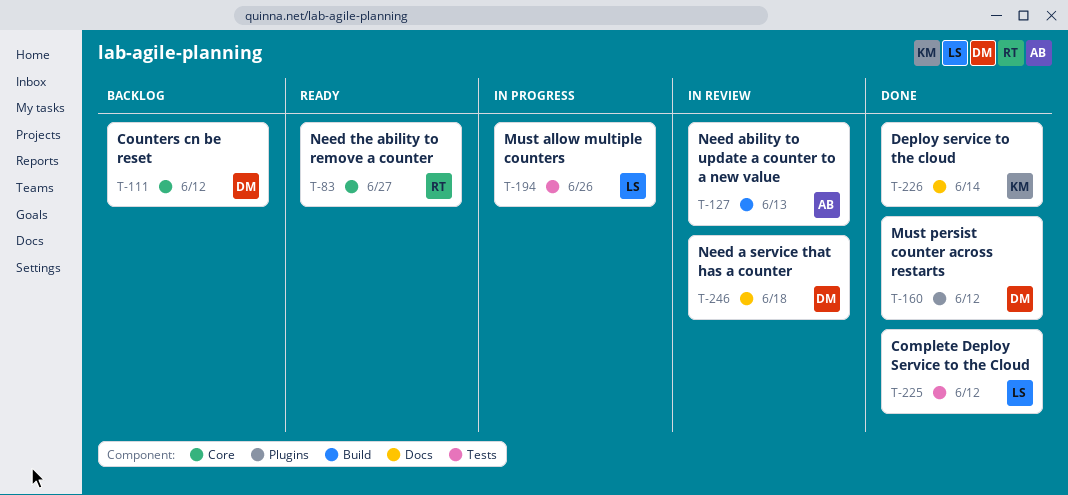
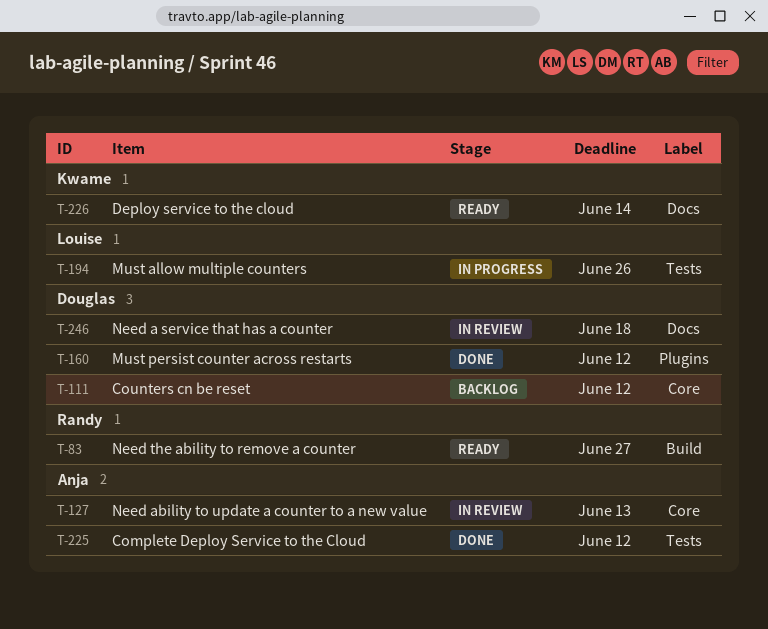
T-83, label: Core -> Build
T-127, label: Build -> Core
T-225, owner: Louise -> Anja
T-226, status: Done -> Ready

